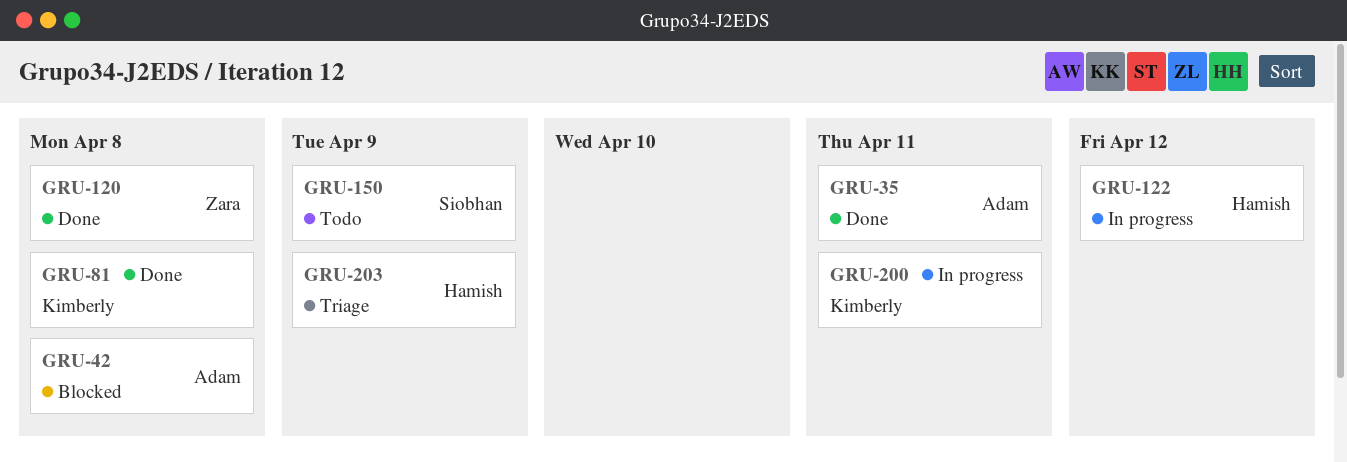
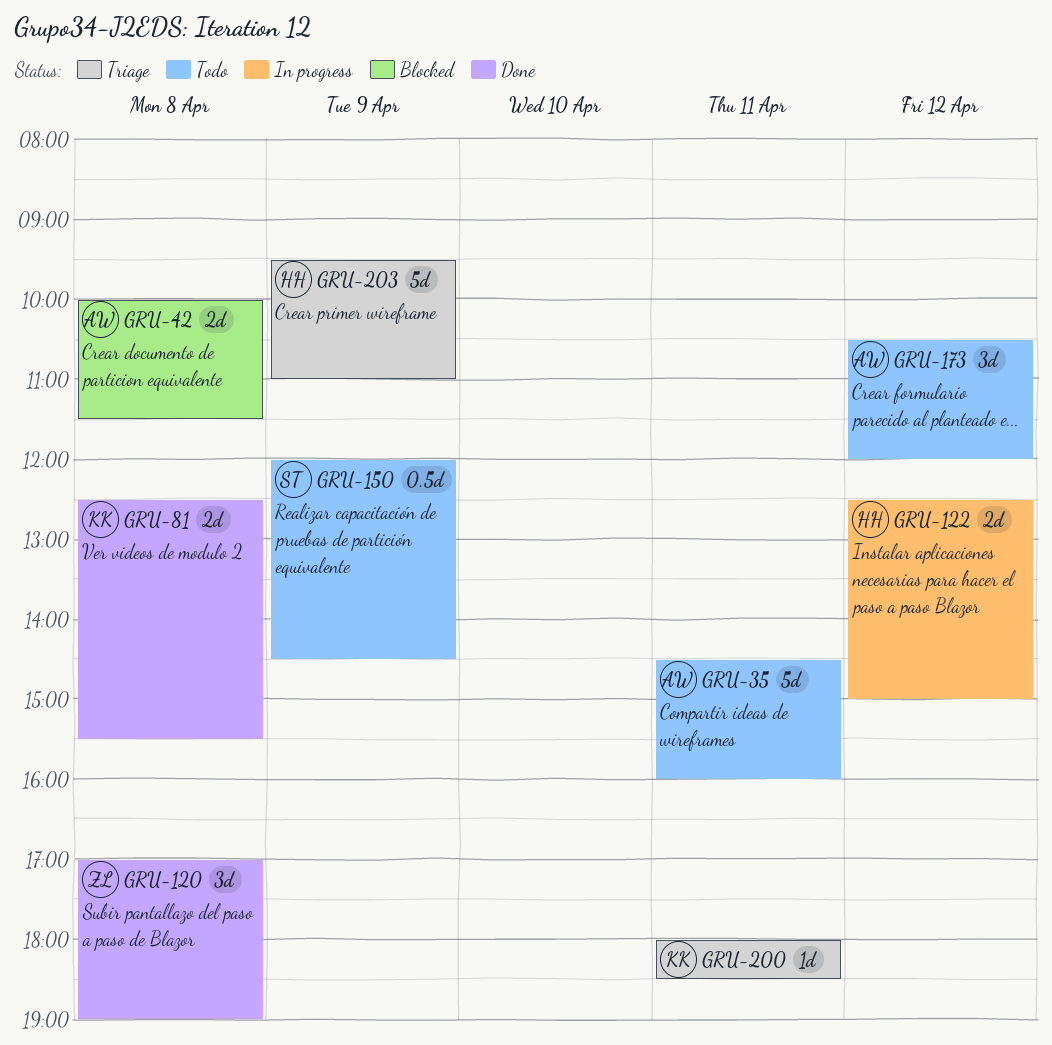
GRU-35, status: Done -> Todo
GRU-173: none -> present
GRU-200, status: In progress -> Triage

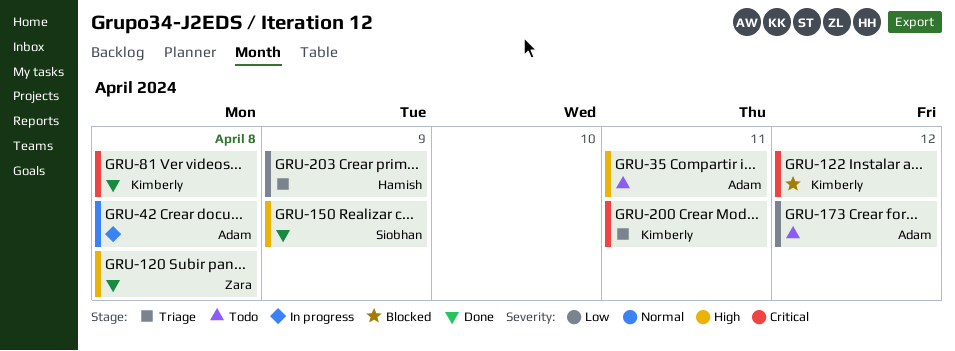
GRU-42, status: Blocked -> In progress
GRU-122, status: In progress -> Blocked
GRU-122, owner: Hamish -> Kimberly
GRU-150, status: Todo -> Done

